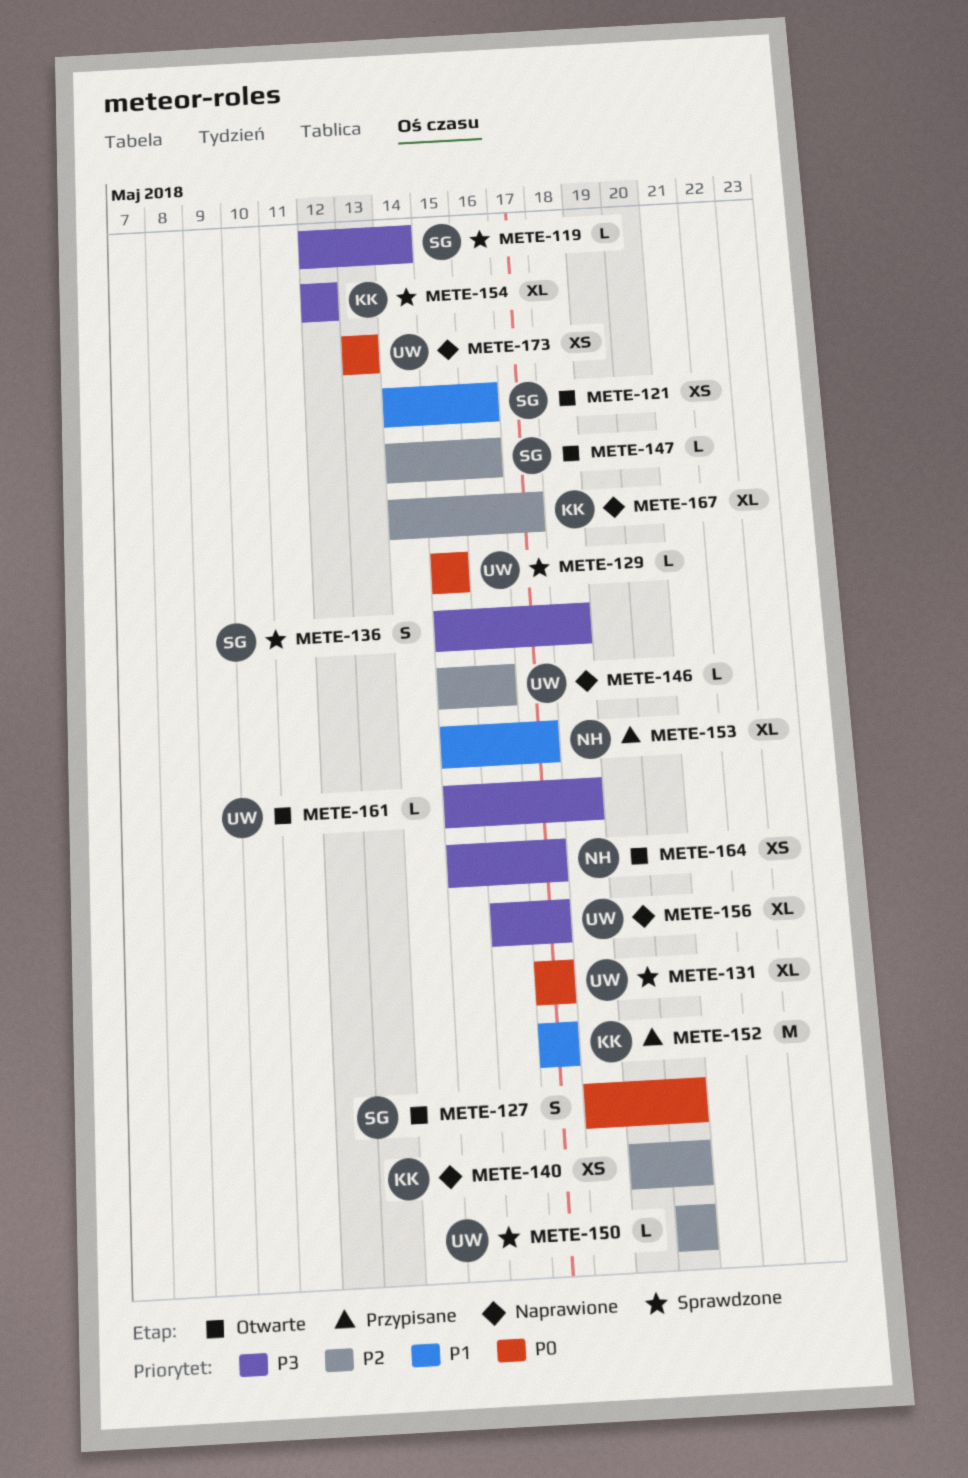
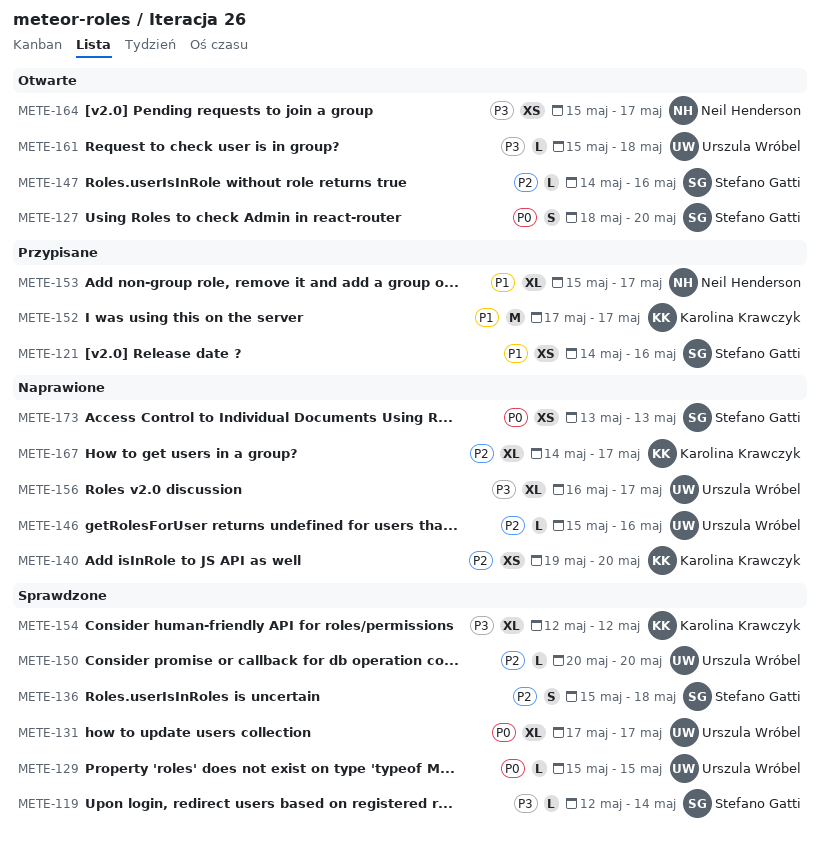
METE-121, status: Otwarte -> Przypisane
METE-136, priority: P3 -> P2
METE-173, owner: Urszula Wróbel -> Stefano Gatti

